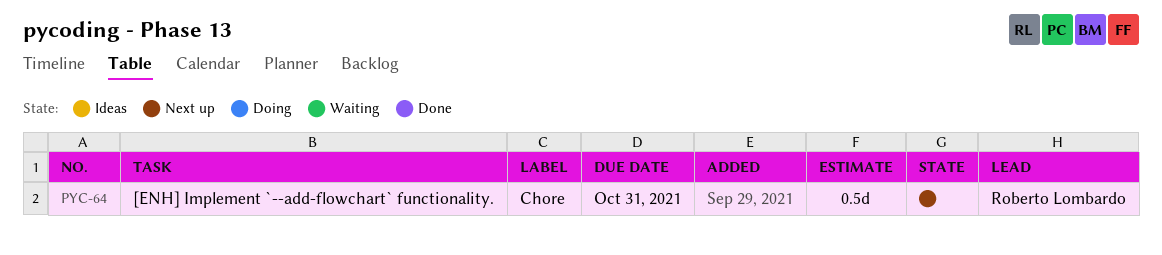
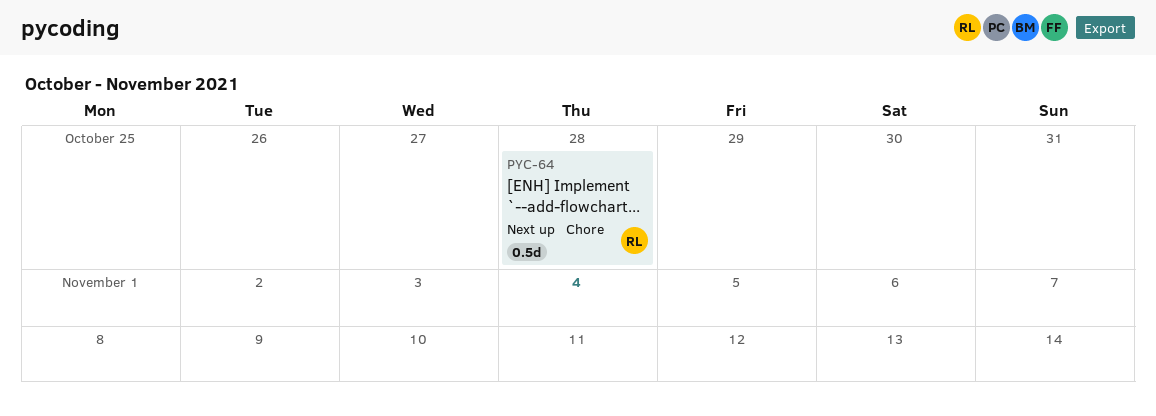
PYC-64, due: Oct 31 -> Oct 28

